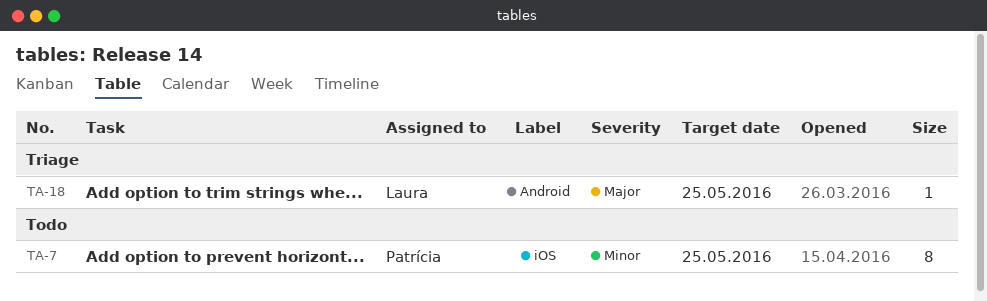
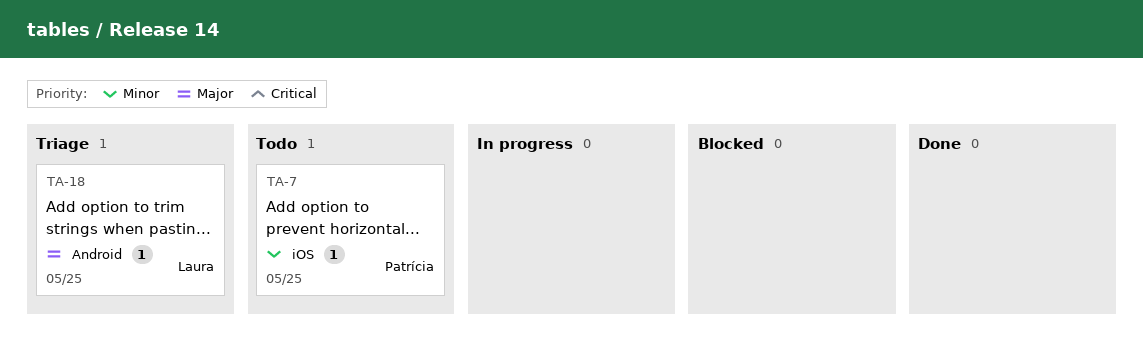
TA-7, estimate: 8 -> 1

